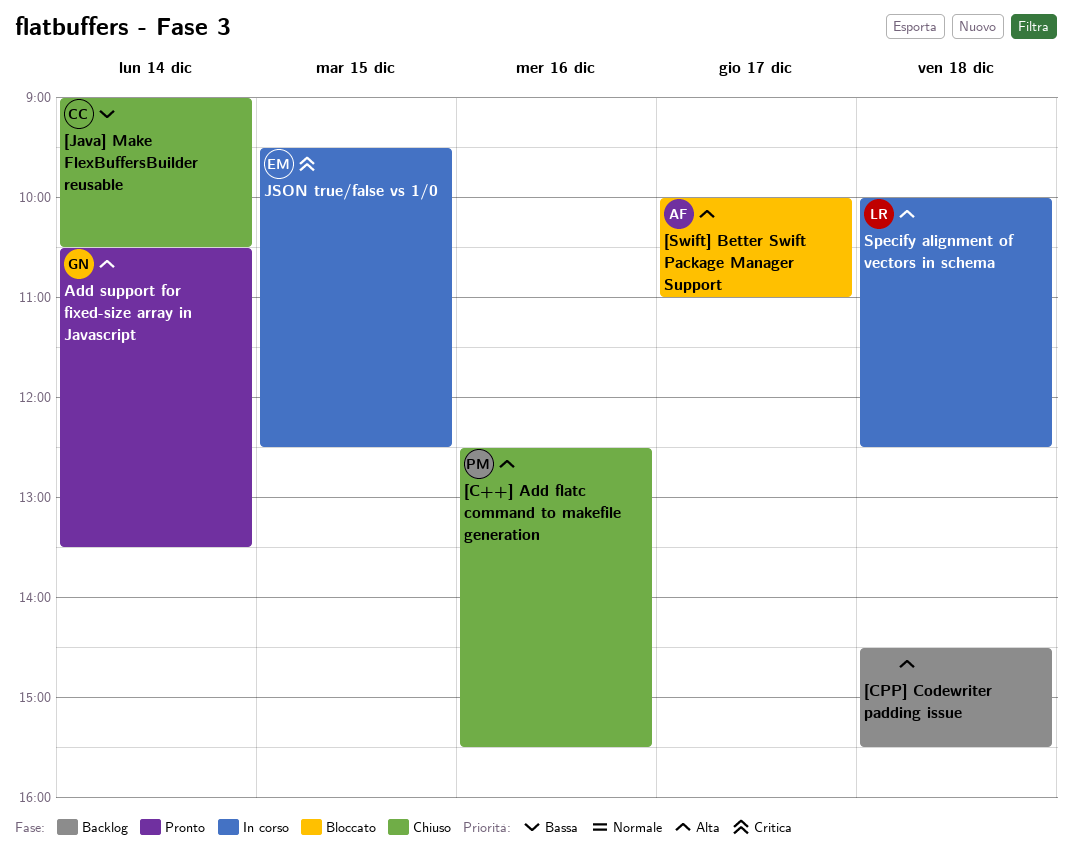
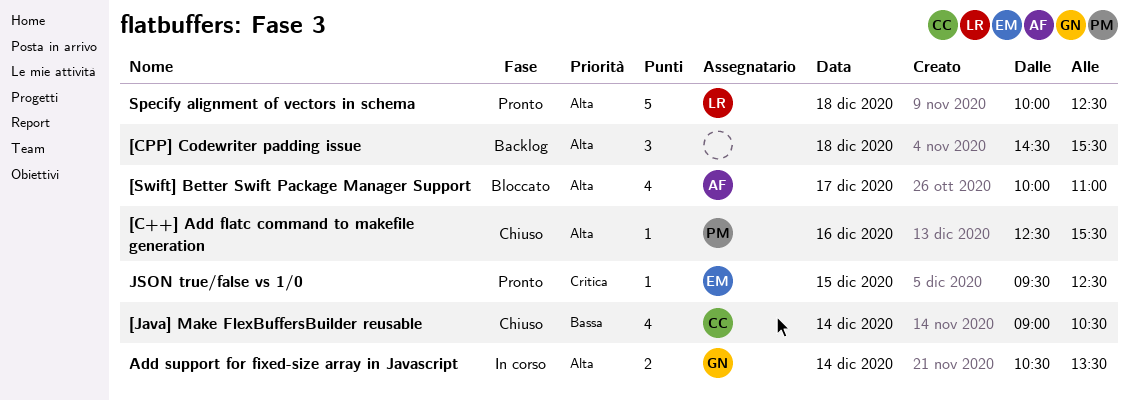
Add support for fixed-size array in Javascript, status: Pronto -> In corso
JSON true/false vs 1/0, status: In corso -> Pronto
Specify alignment of vectors in schema, status: In corso -> Pronto

